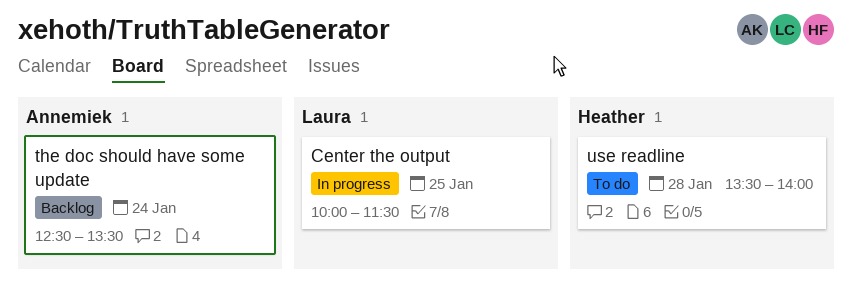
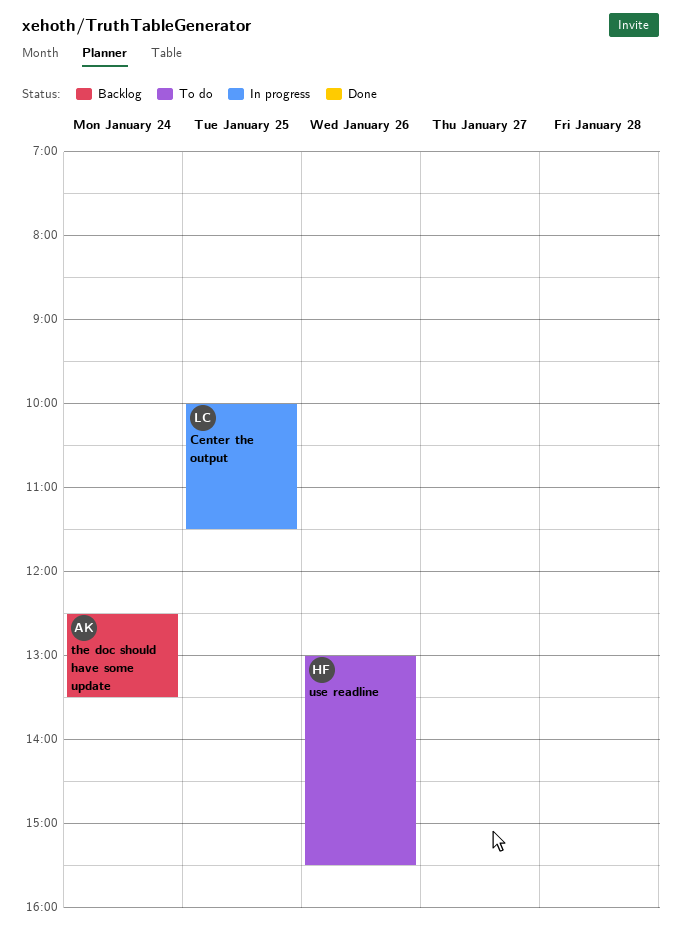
use readline, day: Jan 28 -> Jan 26
use readline, begins: 13:30 -> 13:00
use readline, ends: 14:00 -> 15:30

